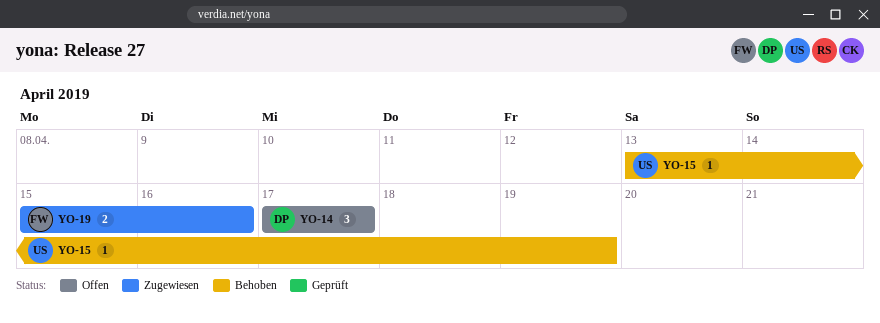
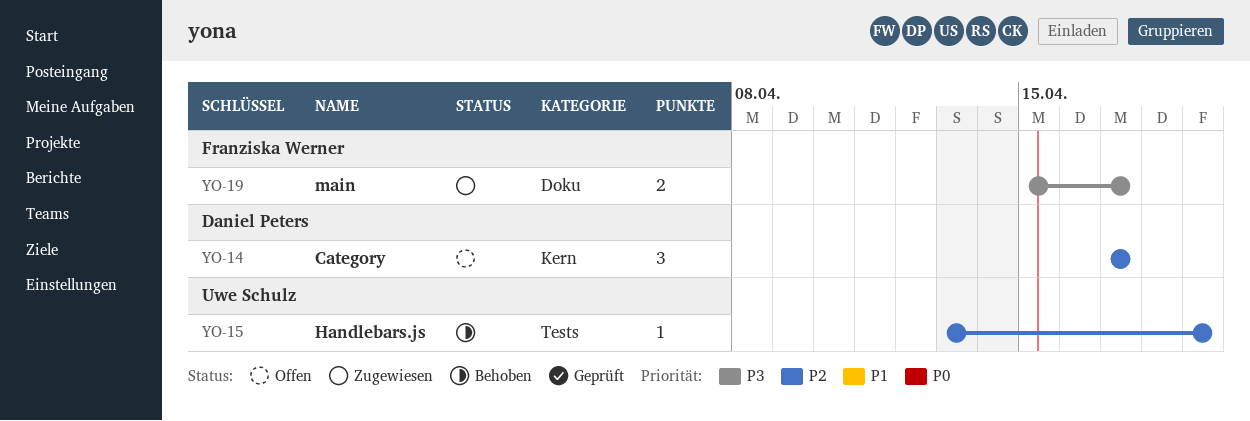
YO-19, due: Apr 16 -> Apr 17

